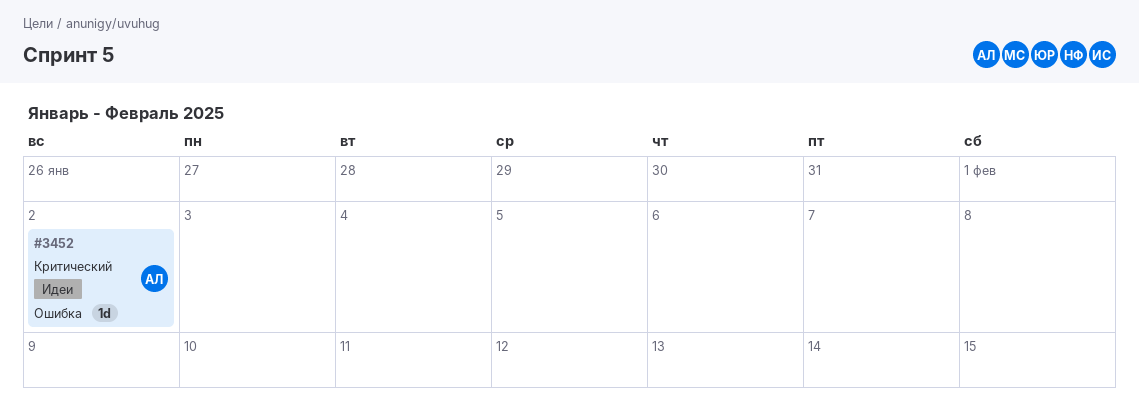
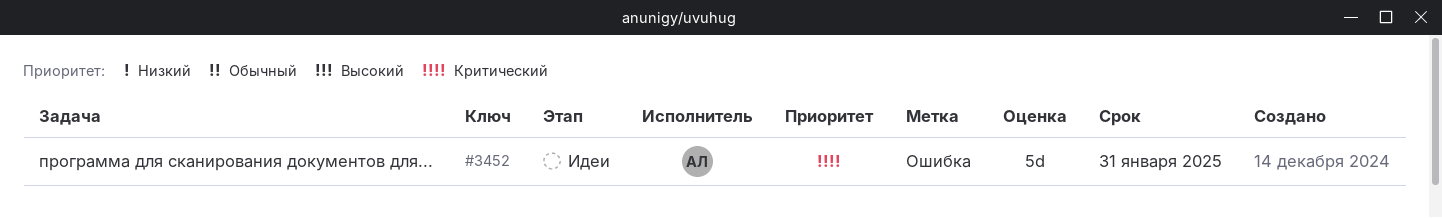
#3452, estimate: 1d -> 5d
#3452, due: Feb 2 -> Jan 31

